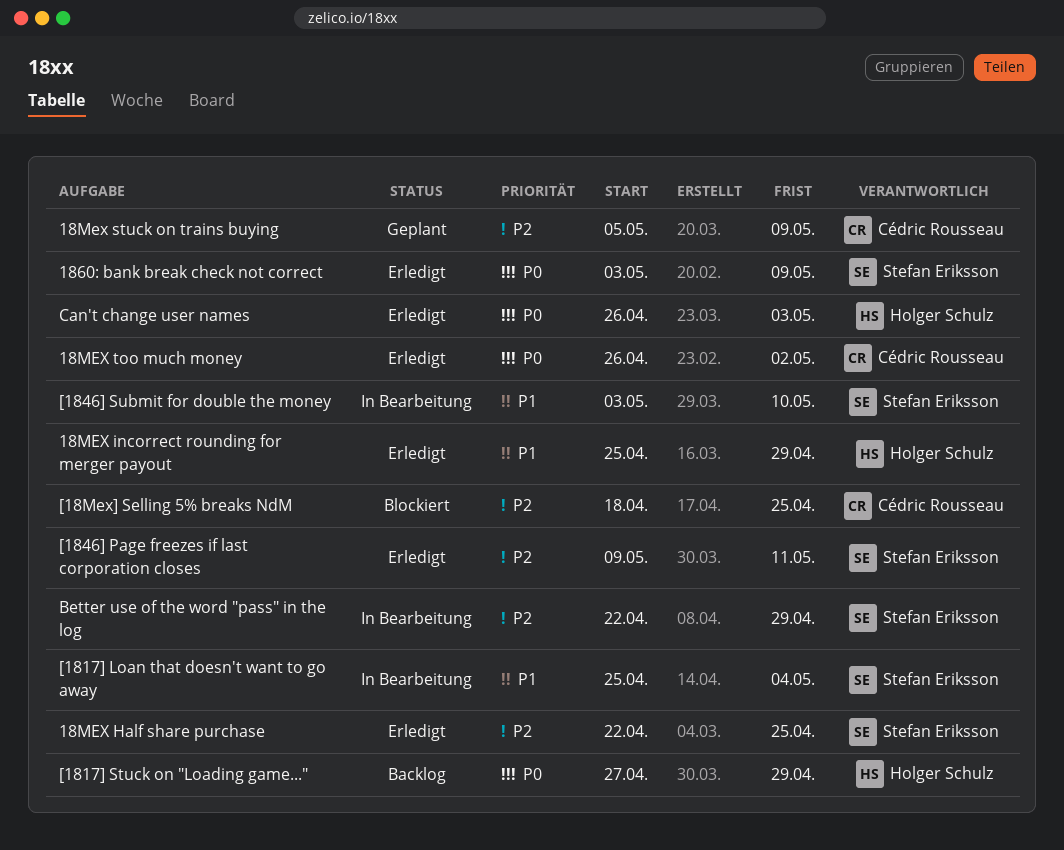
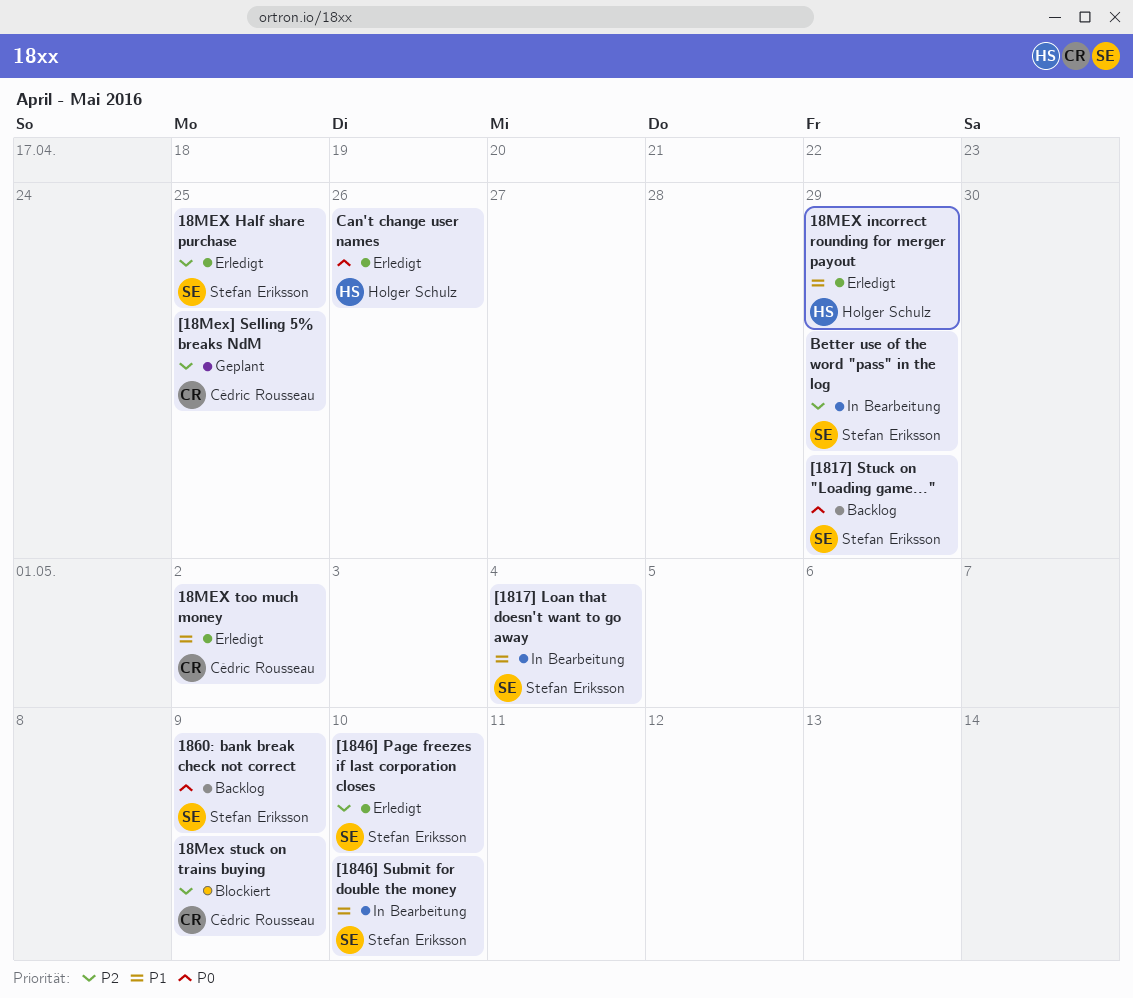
1860: bank break check not correct, status: Erledigt -> Backlog
18Mex stuck on trains buying, status: Geplant -> Blockiert
18MEX too much money, priority: P0 -> P1
[1817] Stuck on "Loading game...", owner: Holger Schulz -> Stefan Eriksson
[1846] Page freezes if last corporation closes, due: May 11 -> May 10
[18Mex] Selling 5% breaks NdM, status: Blockiert -> Geplant
Can't change user names, due: May 3 -> Apr 26

